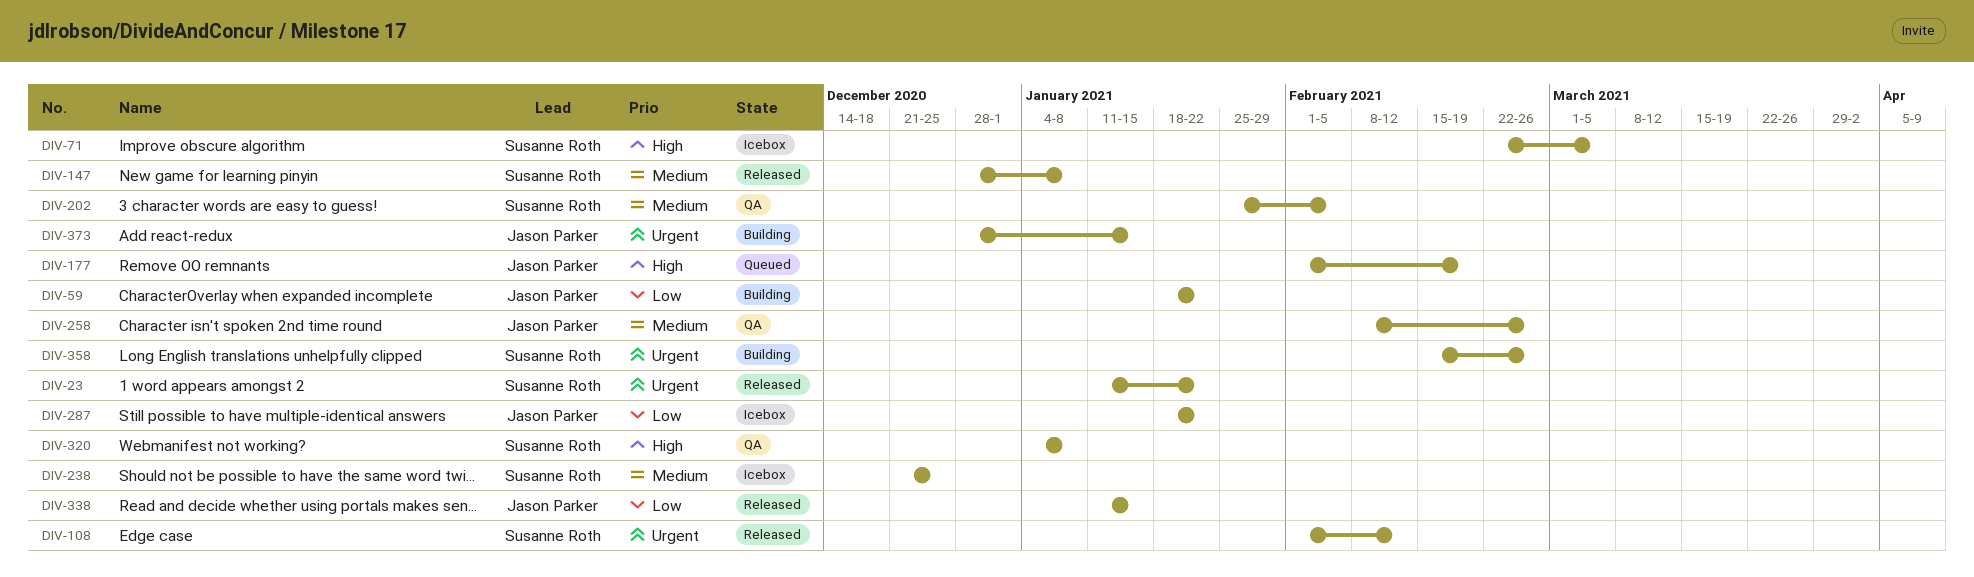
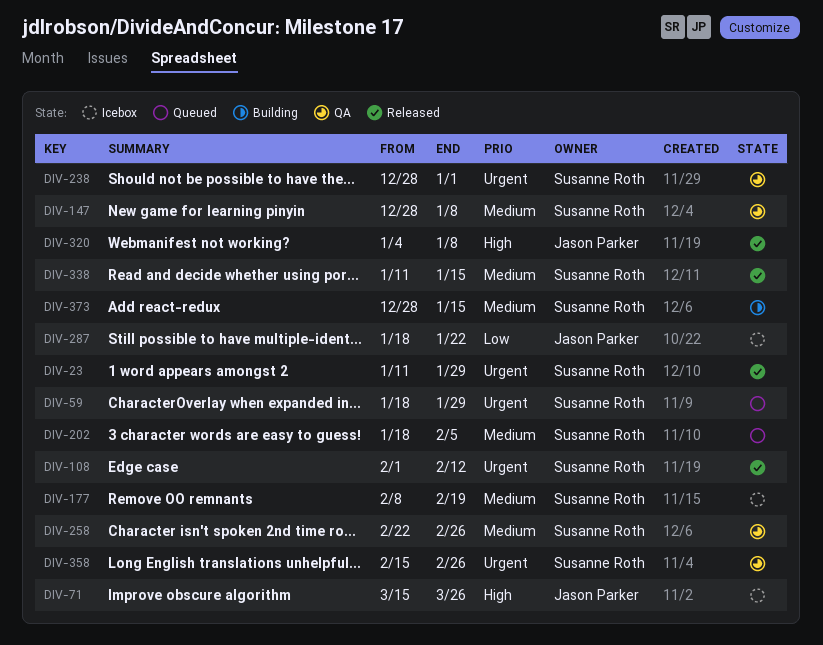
DIV-23, due: Jan 22 -> Jan 29
DIV-59, status: Building -> Queued
DIV-59, owner: Jason Parker -> Susanne Roth
DIV-59, priority: Low -> Urgent
DIV-59, due: Jan 22 -> Jan 29
DIV-71, owner: Susanne Roth -> Jason Parker
DIV-71, start: Feb 22 -> Mar 15
DIV-71, due: Mar 5 -> Mar 26
DIV-147, status: Released -> QA
DIV-177, status: Queued -> Icebox
DIV-177, owner: Jason Parker -> Susanne Roth
DIV-177, priority: High -> Medium
DIV-177, start: Feb 1 -> Feb 8
DIV-202, status: QA -> Queued
DIV-202, start: Jan 25 -> Jan 18
DIV-238, status: Icebox -> QA
DIV-238, priority: Medium -> Urgent
DIV-238, start: Dec 21 -> Dec 28
DIV-238, due: Dec 25 -> Jan 1
DIV-258, owner: Jason Parker -> Susanne Roth
DIV-258, start: Feb 8 -> Feb 22
DIV-320, status: QA -> Released
DIV-320, owner: Susanne Roth -> Jason Parker
DIV-338, owner: Jason Parker -> Susanne Roth
DIV-338, priority: Low -> Medium
DIV-358, status: Building -> QA
DIV-373, owner: Jason Parker -> Susanne Roth
DIV-373, priority: Urgent -> Medium

